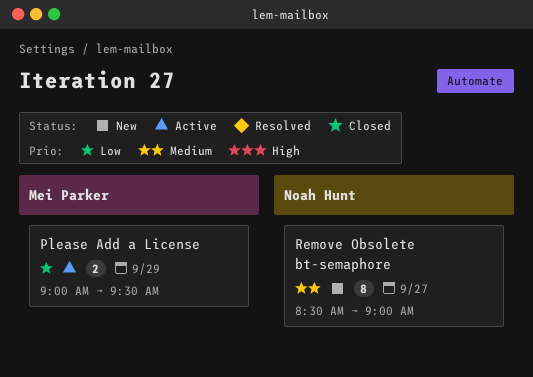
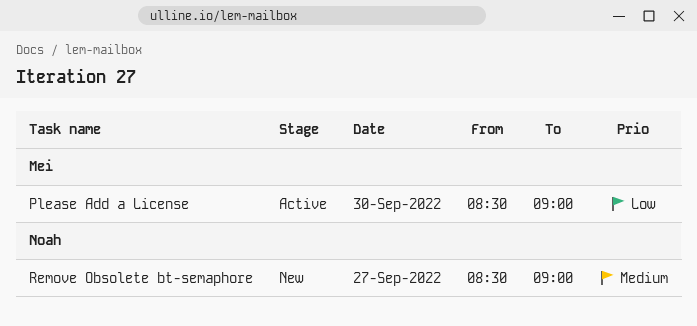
Please Add a License, day: Sep 29 -> Sep 30
Please Add a License, begins: 09:00 -> 08:30
Please Add a License, ends: 09:30 -> 09:00

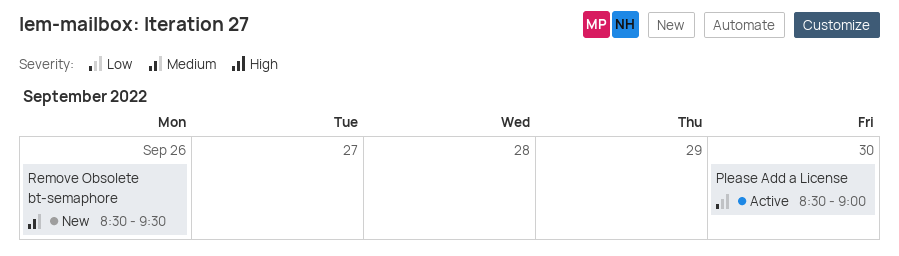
Remove Obsolete bt-semaphore, day: Sep 27 -> Sep 26
Remove Obsolete bt-semaphore, ends: 09:00 -> 09:30

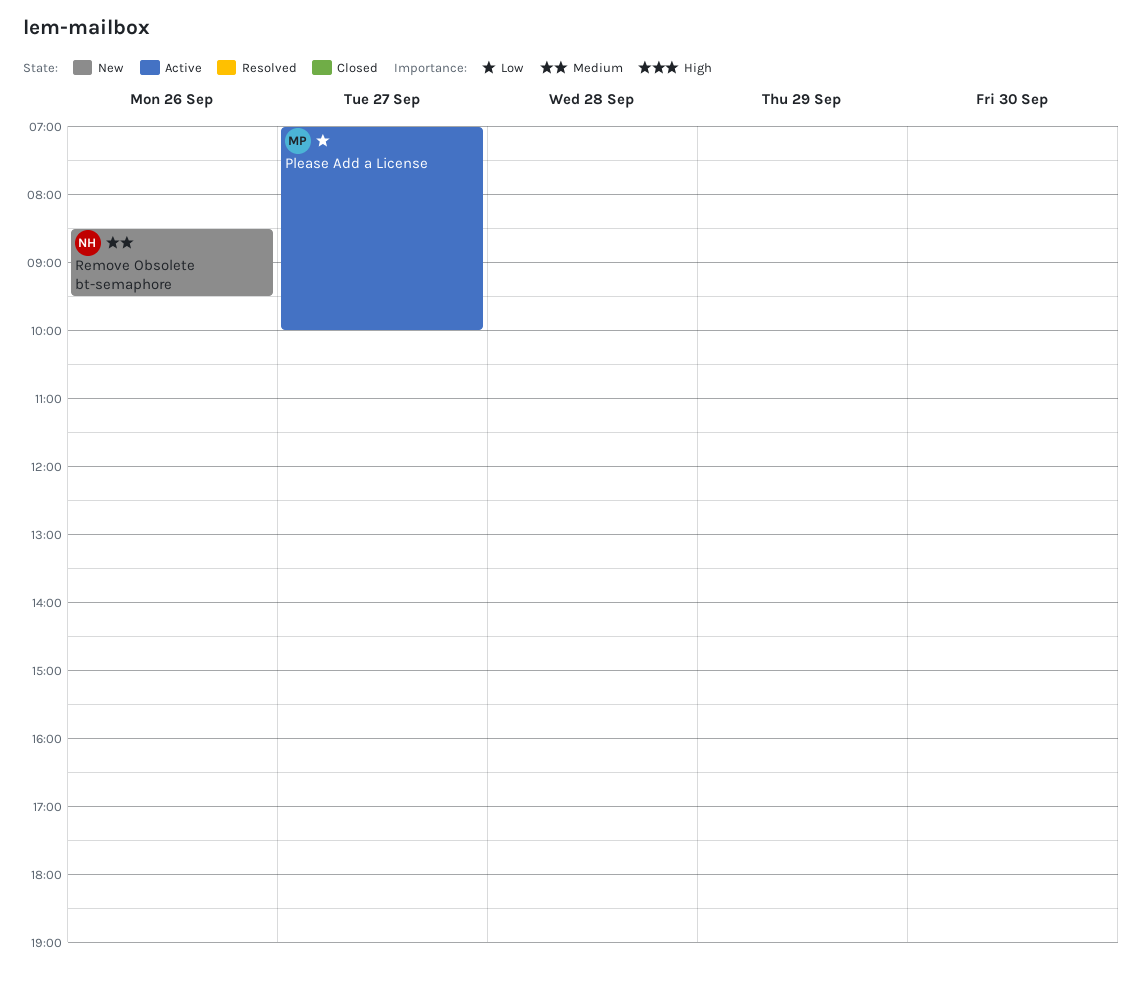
Please Add a License, day: Sep 30 -> Sep 27
Please Add a License, begins: 08:30 -> 07:00
Please Add a License, ends: 09:00 -> 10:00

